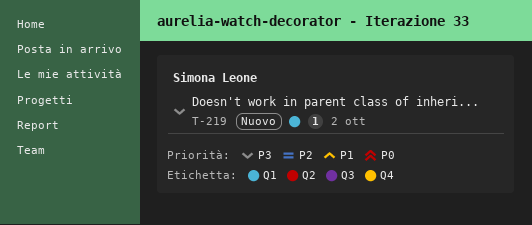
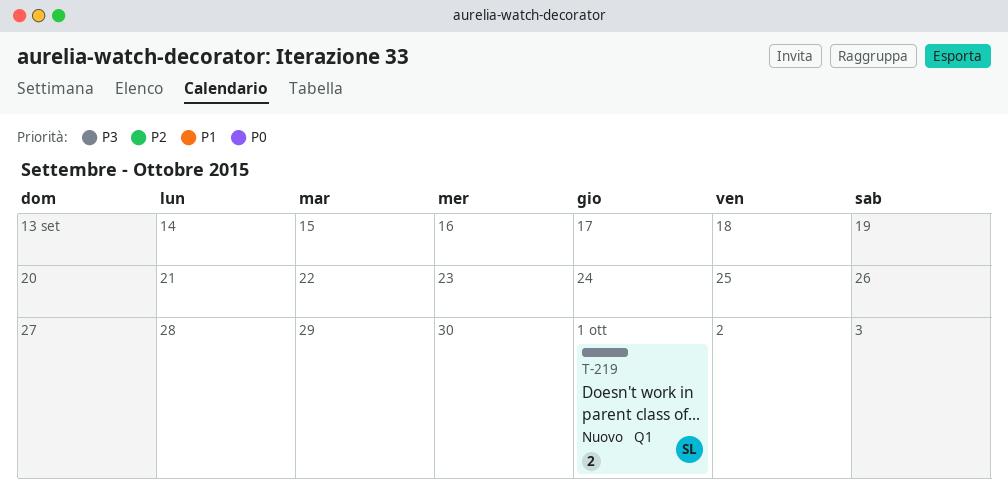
T-219, estimate: 1 -> 2
T-219, due: Oct 2 -> Oct 1

